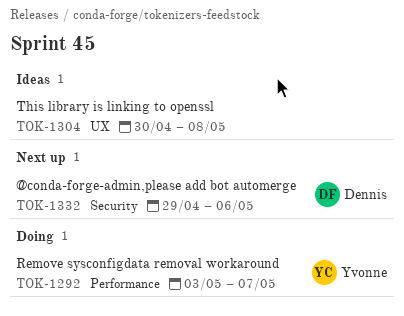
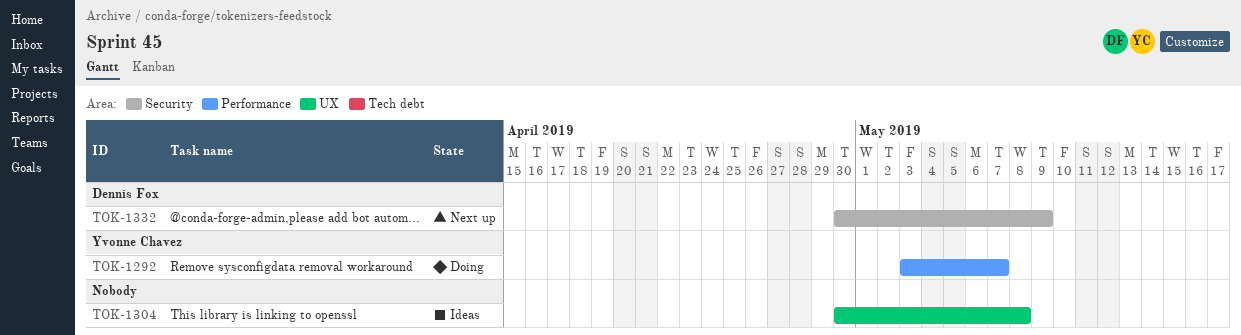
TOK-1332, start: Apr 29 -> Apr 30
TOK-1332, due: May 6 -> May 9

